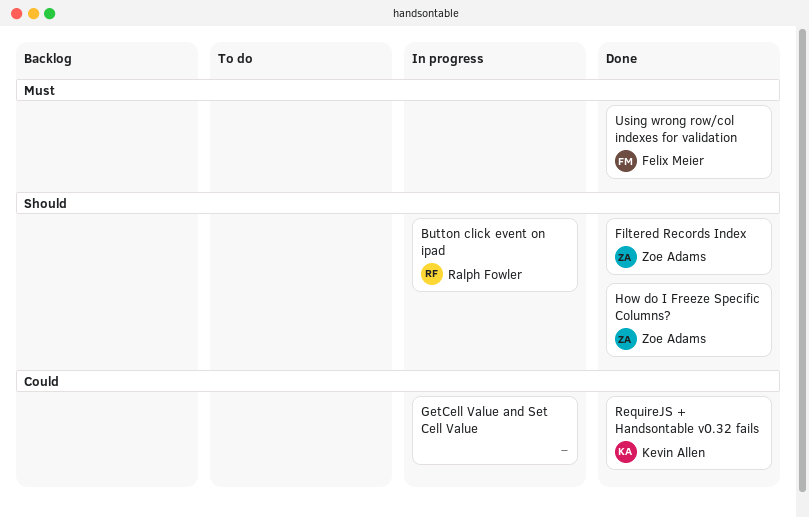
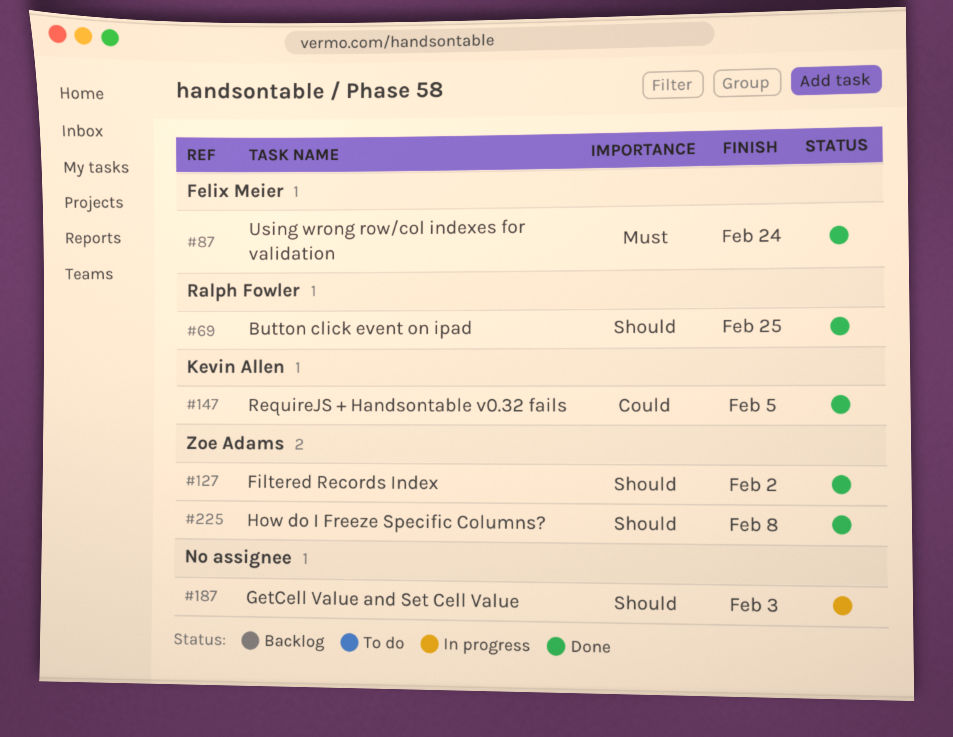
Button click event on ipad, status: In progress -> Done
GetCell Value and Set Cell Value, priority: Could -> Should

